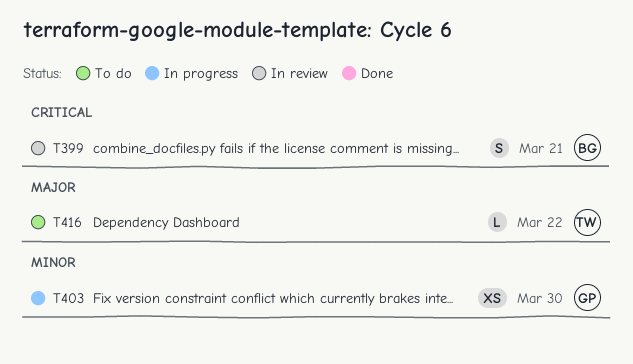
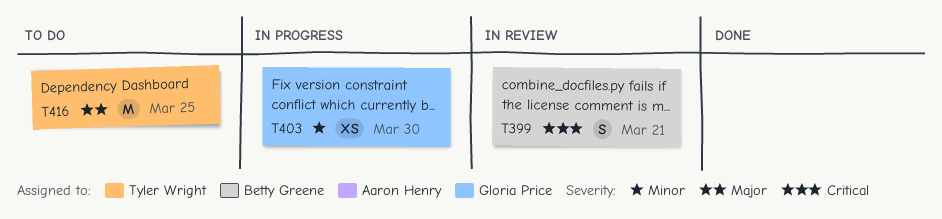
T416, estimate: L -> M
T416, due: Mar 22 -> Mar 25

